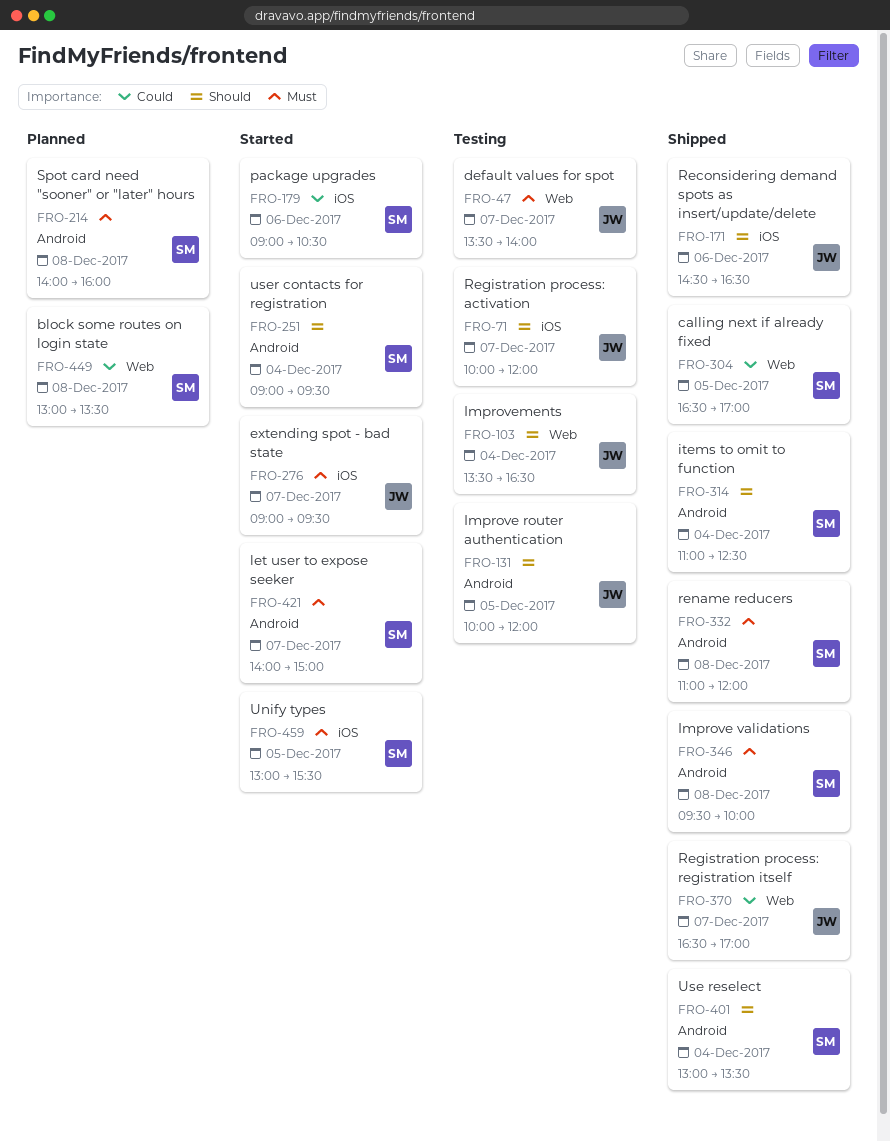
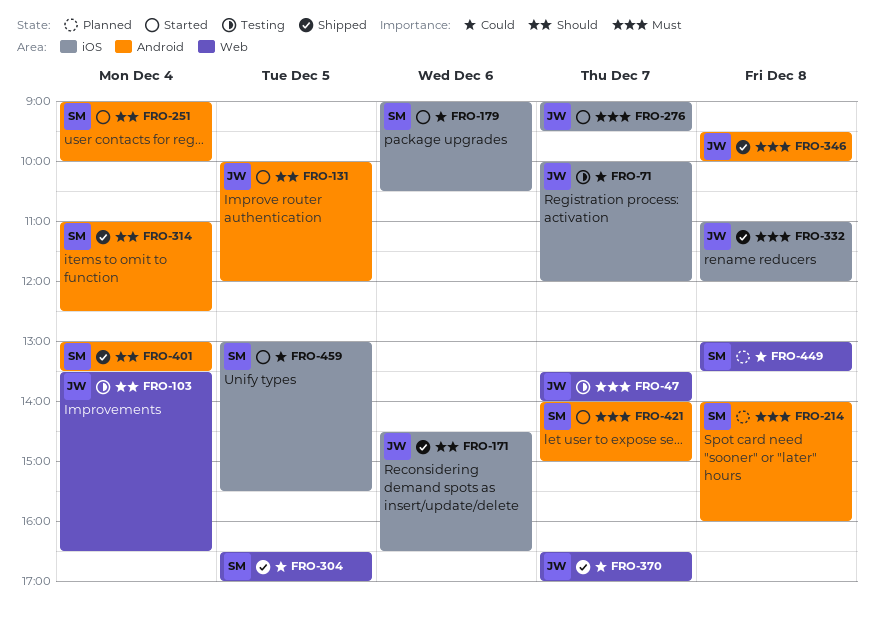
FRO-71, priority: Should -> Could
FRO-131, status: Testing -> Started
FRO-251, ends: 09:30 -> 10:00
FRO-332, owner: SM -> JW
FRO-332, label: Android -> iOS
FRO-346, owner: SM -> JW
FRO-459, priority: Must -> Could

